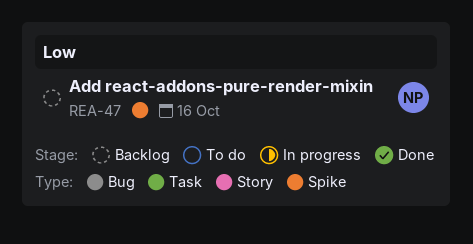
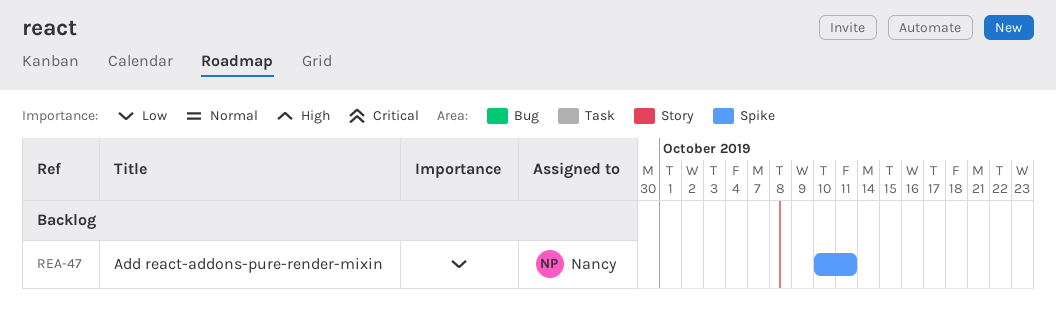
REA-47, due: Oct 16 -> Oct 11

